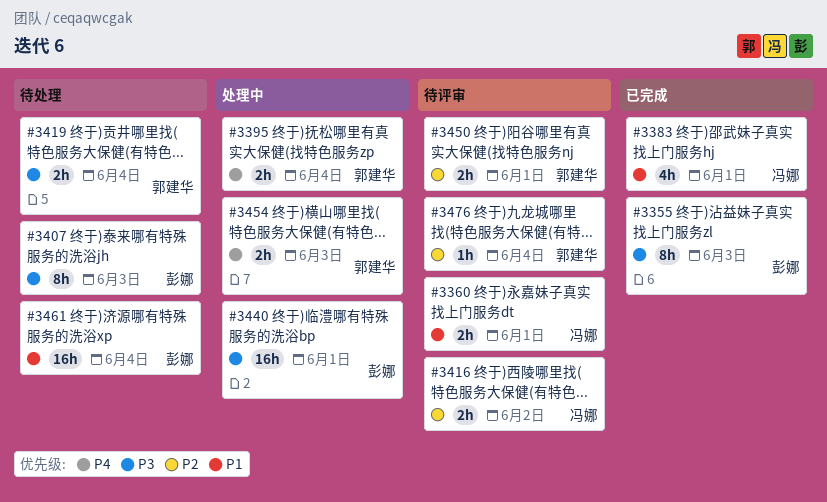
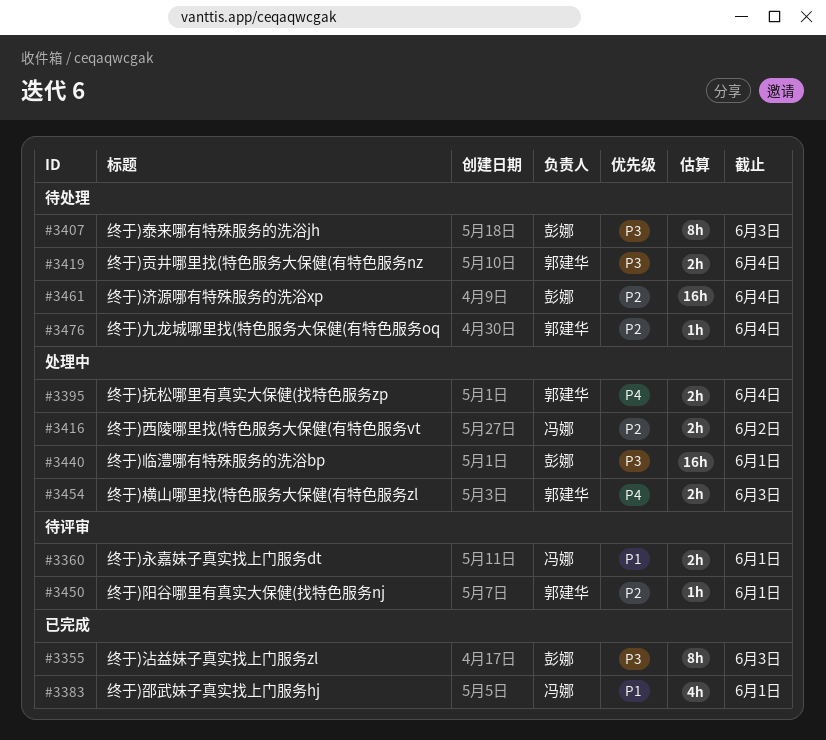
#3416, status: 待评审 -> 处理中
#3450, estimate: 2h -> 1h
#3461, priority: P1 -> P2
#3476, status: 待评审 -> 待处理

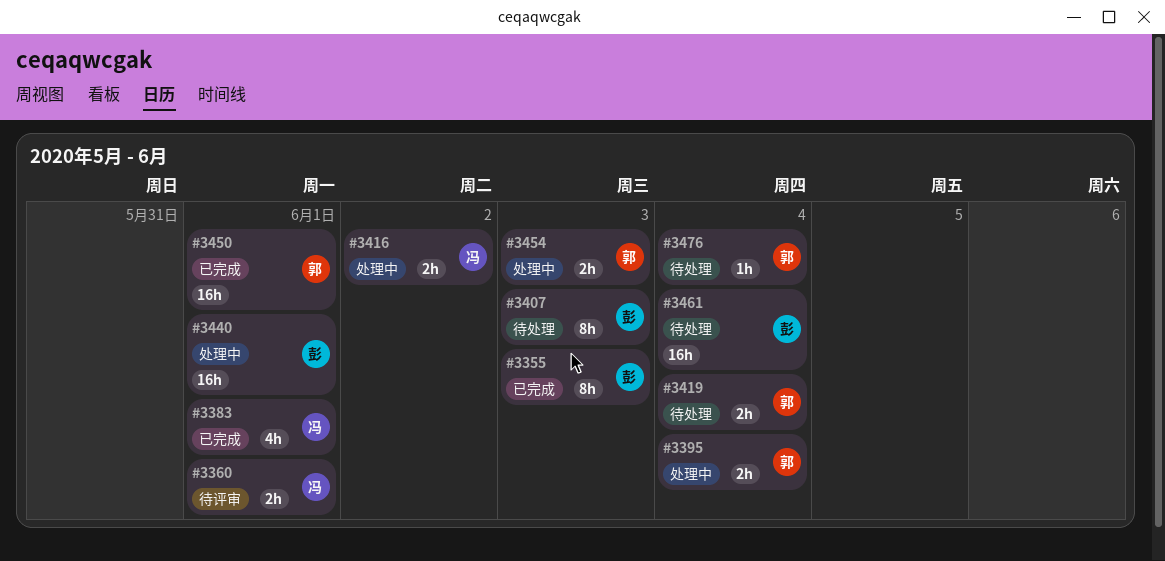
#3450, status: 待评审 -> 已完成
#3450, estimate: 1h -> 16h

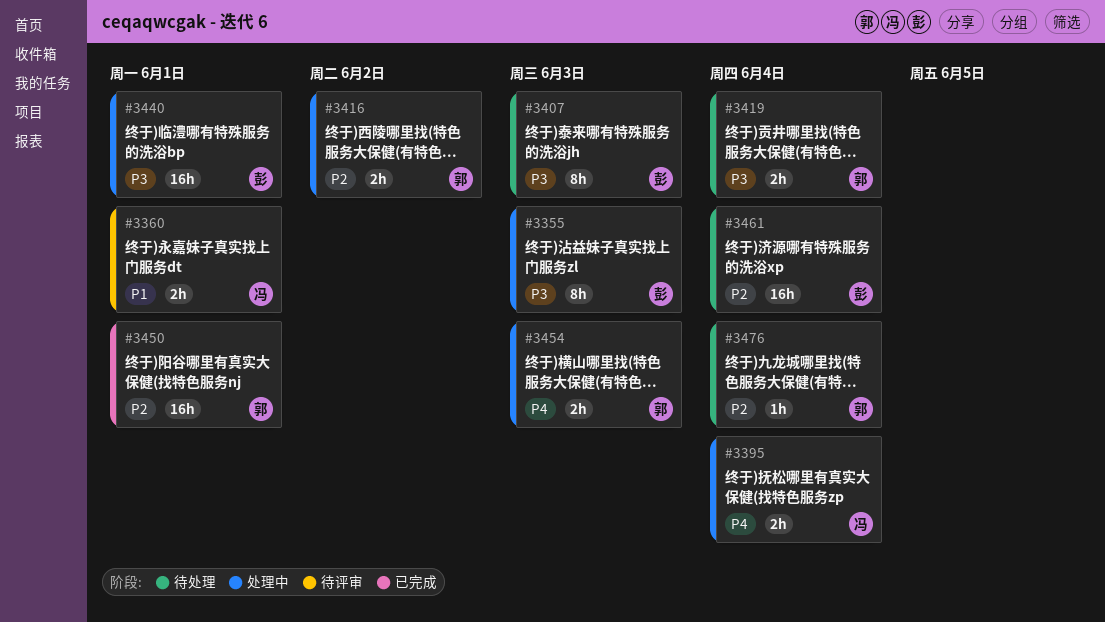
#3355, status: 已完成 -> 处理中
#3383: present -> none
#3395, owner: 郭 -> 冯
#3416, owner: 冯 -> 郭

